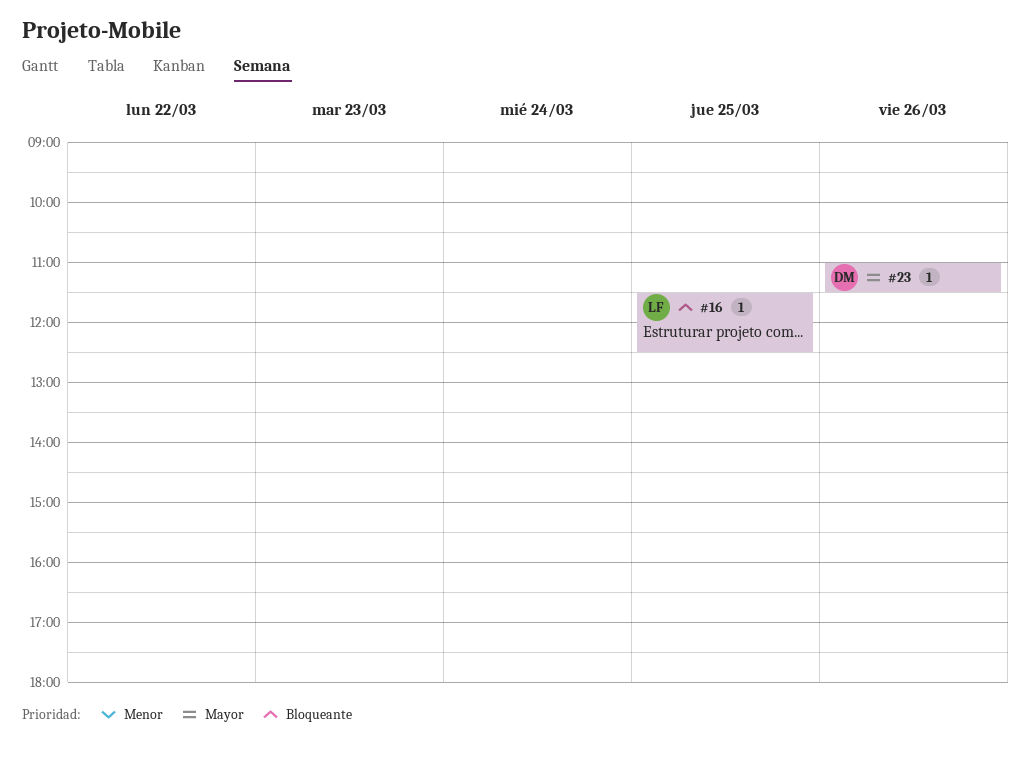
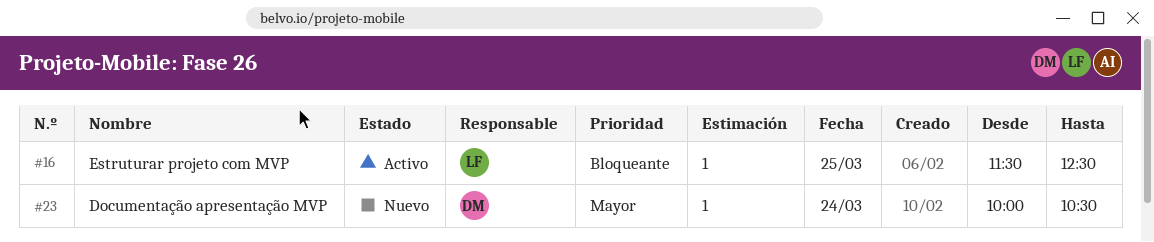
#23, day: Mar 26 -> Mar 24
#23, begins: 11:00 -> 10:00
#23, ends: 11:30 -> 10:30

